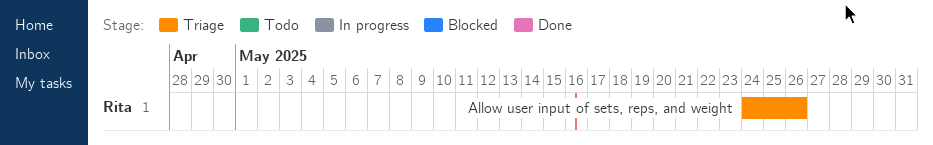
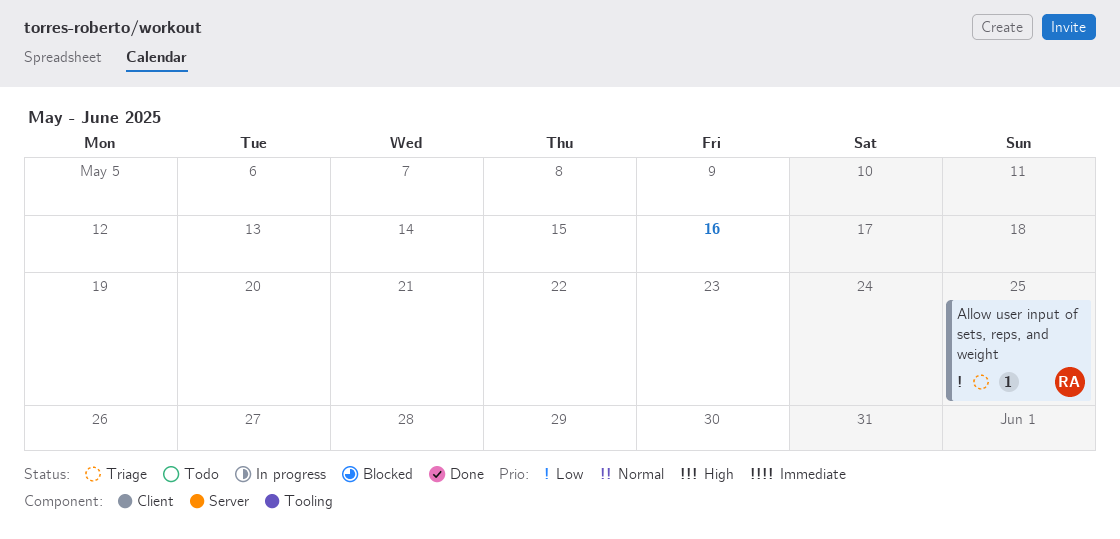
Allow user input of sets, reps, and weight, due: May 26 -> May 25

